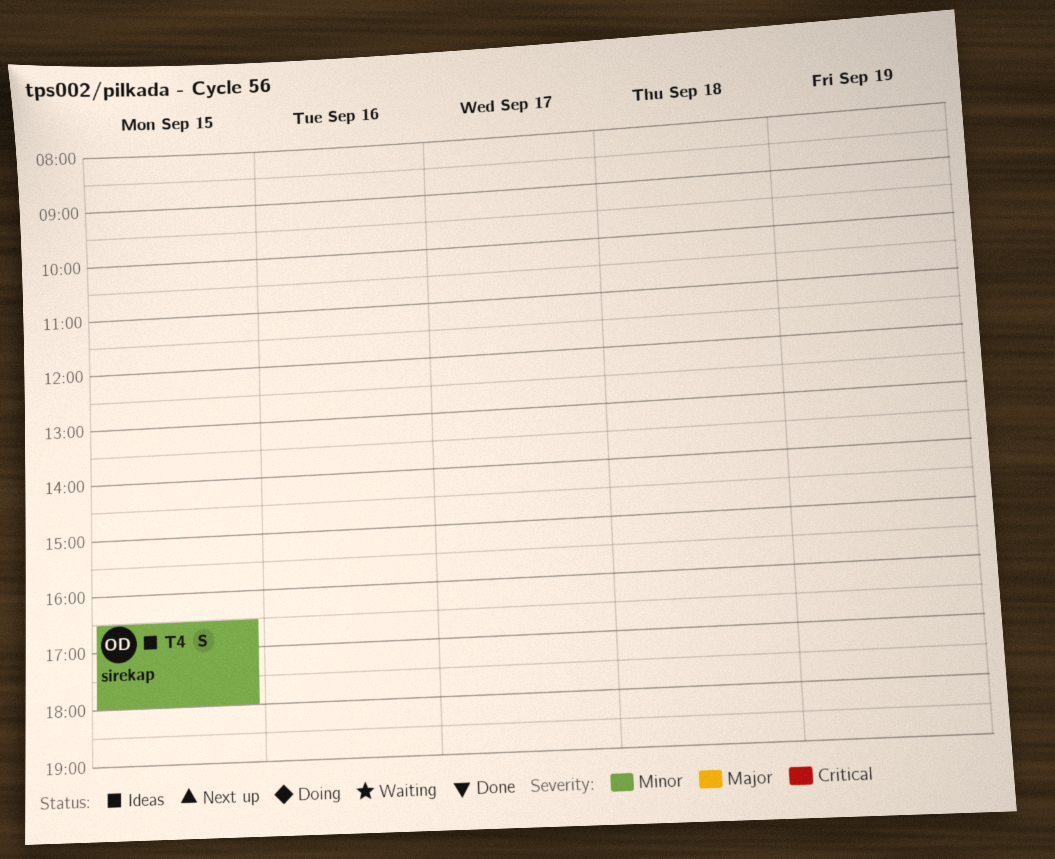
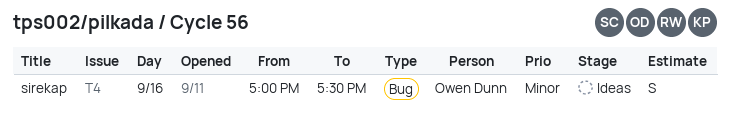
T4, day: Sep 15 -> Sep 16
T4, begins: 16:30 -> 17:00
T4, ends: 18:00 -> 17:30

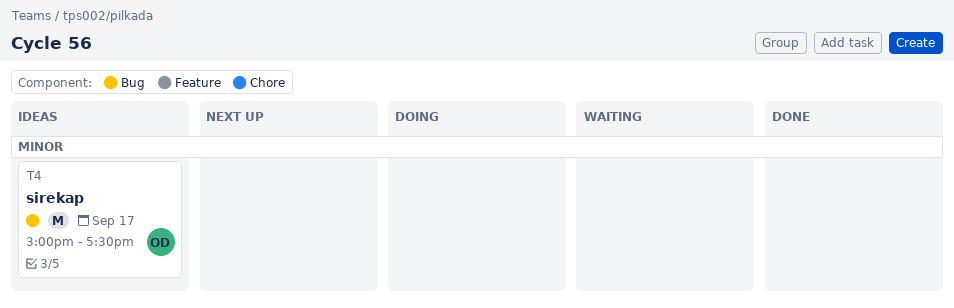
T4, estimate: S -> M
T4, day: Sep 16 -> Sep 17
T4, begins: 17:00 -> 15:00

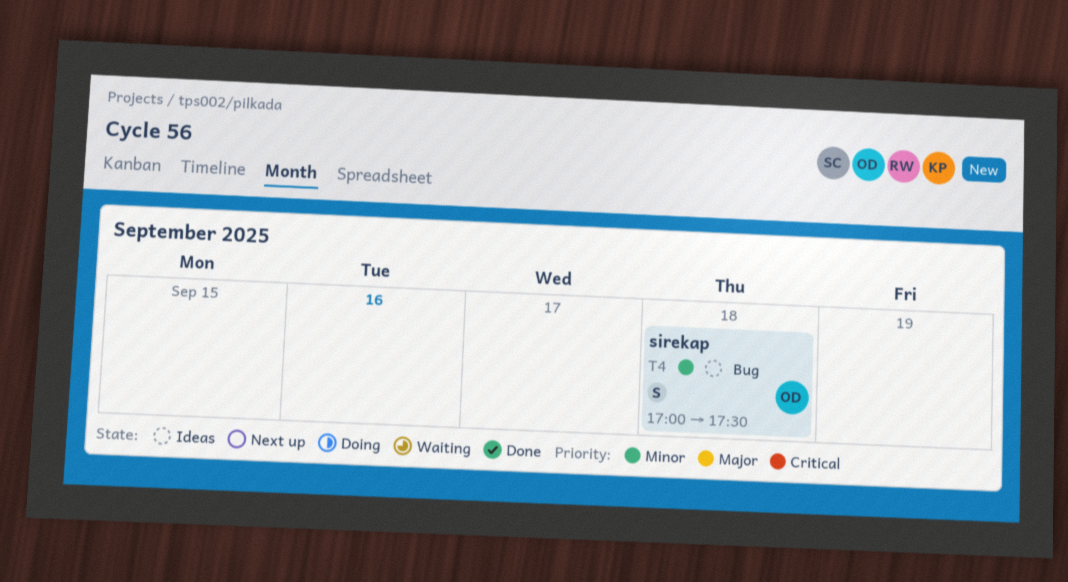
T4, estimate: M -> S
T4, day: Sep 17 -> Sep 18
T4, begins: 15:00 -> 17:00

